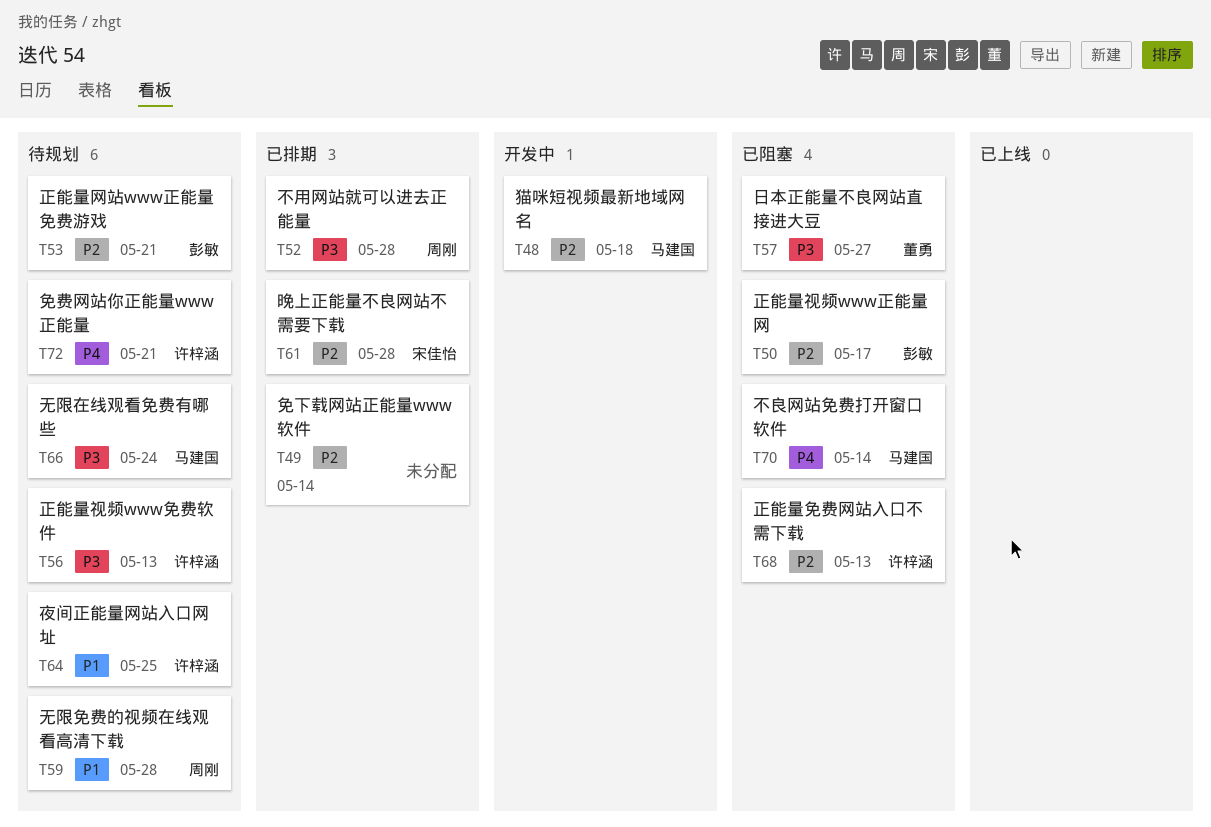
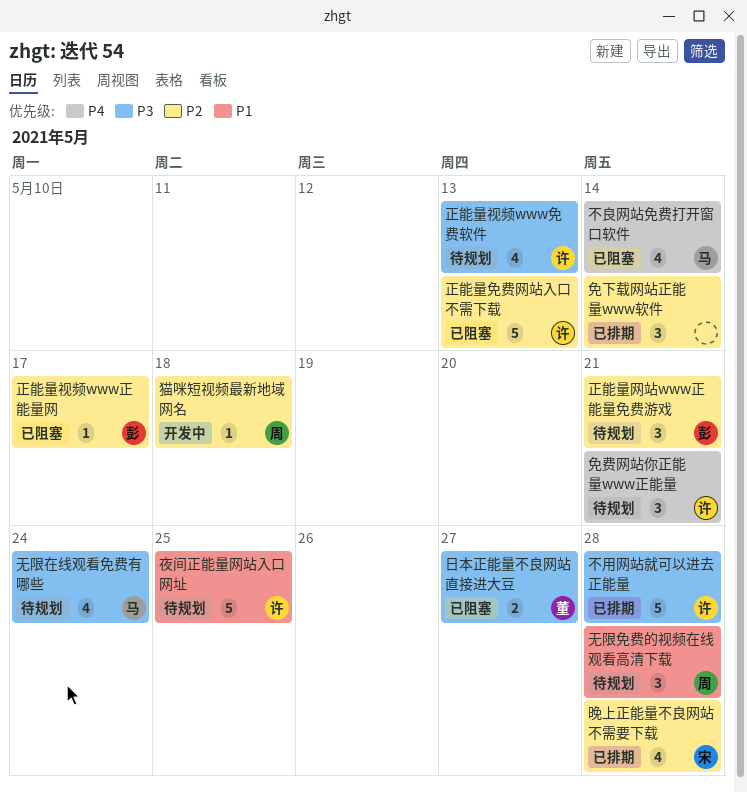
不用网站就可以进去正能量, owner: 周刚 -> 许梓涵
猫咪短视频最新地域网名, owner: 马建国 -> 周刚

